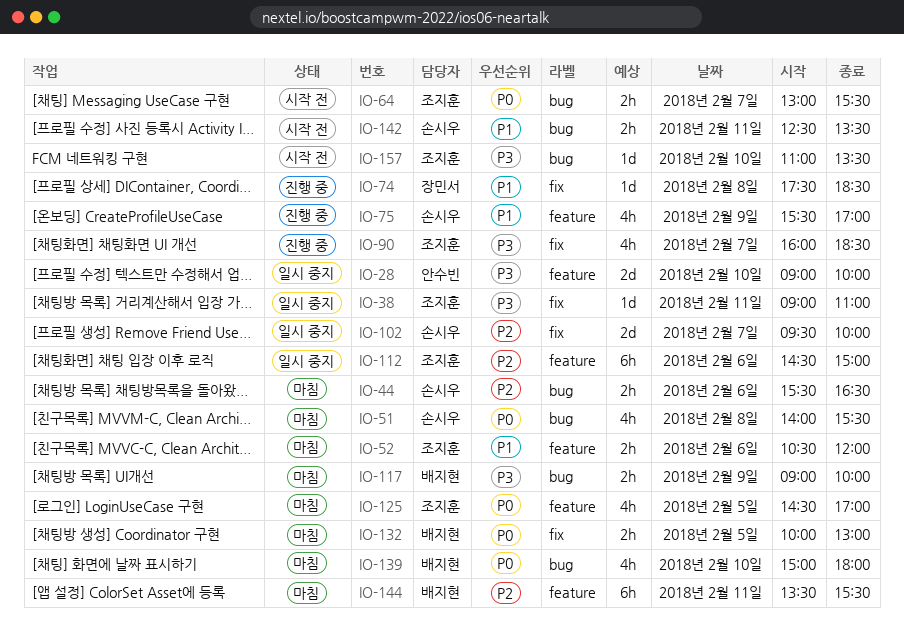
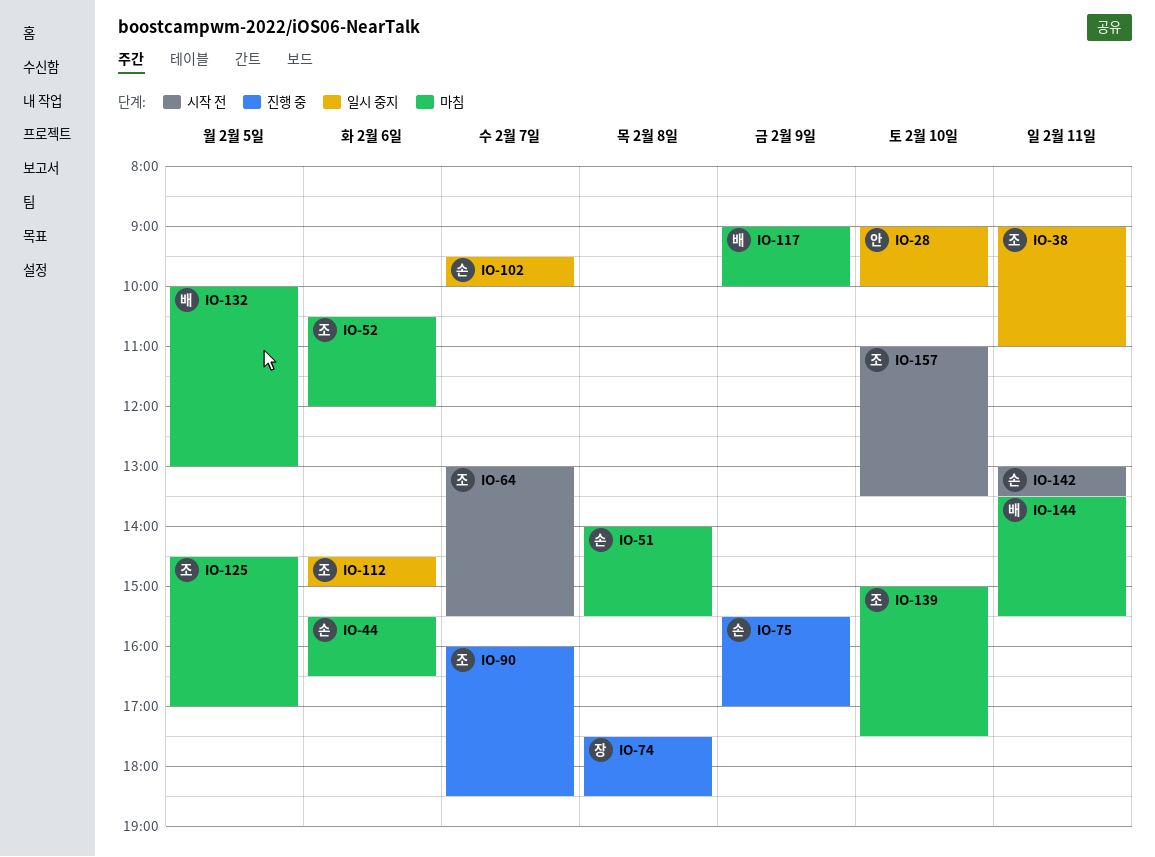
IO-139, owner: 배지현 -> 조지훈
IO-139, ends: 18:00 -> 17:30
IO-142, begins: 12:30 -> 13:00

